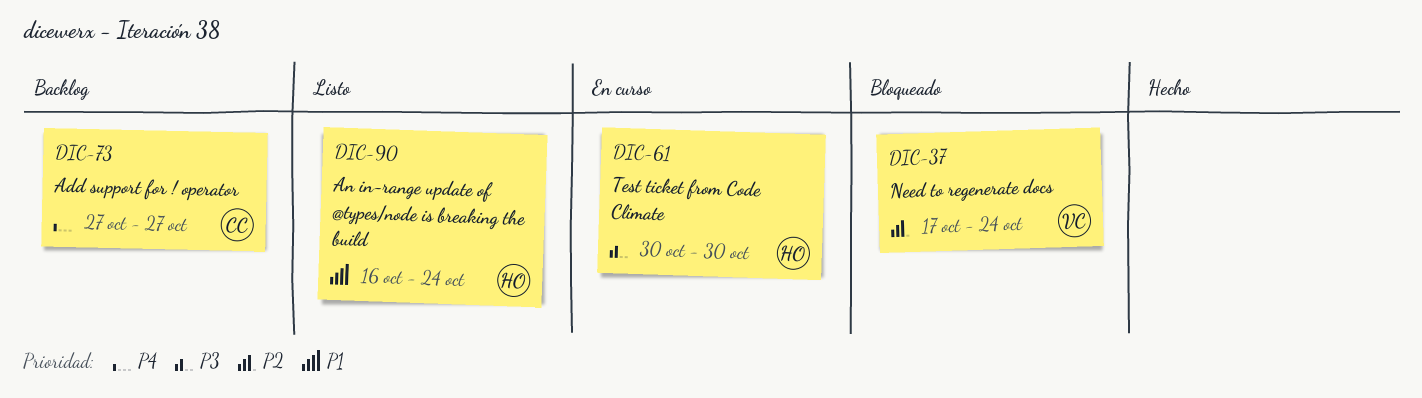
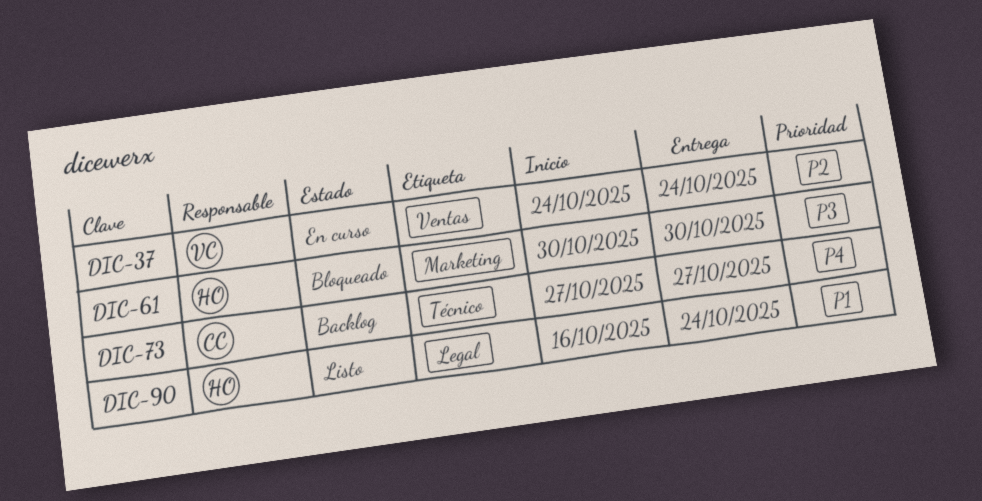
DIC-37, status: Bloqueado -> En curso
DIC-37, start: Oct 17 -> Oct 24
DIC-61, status: En curso -> Bloqueado

